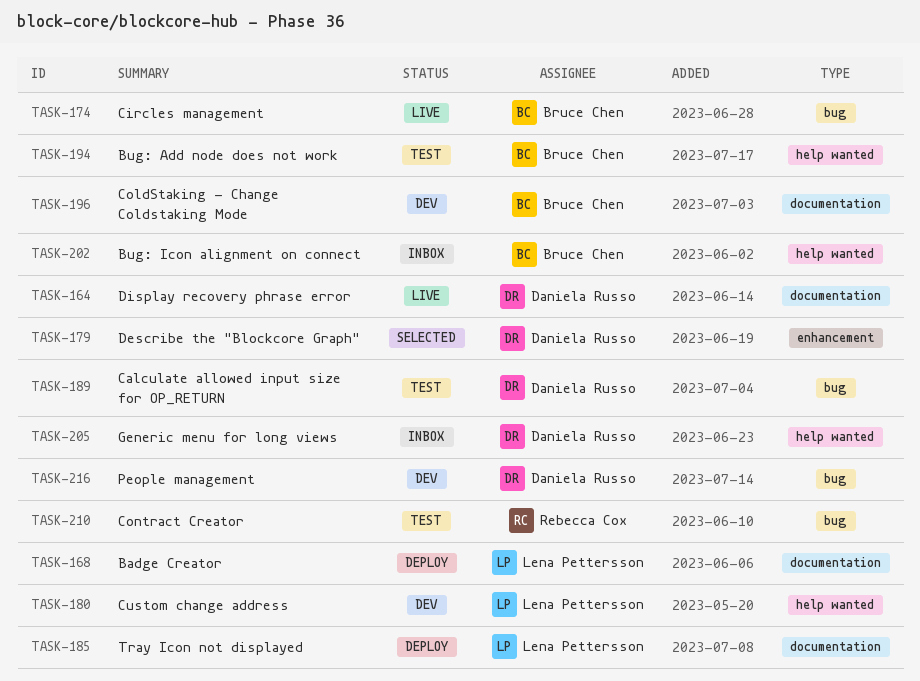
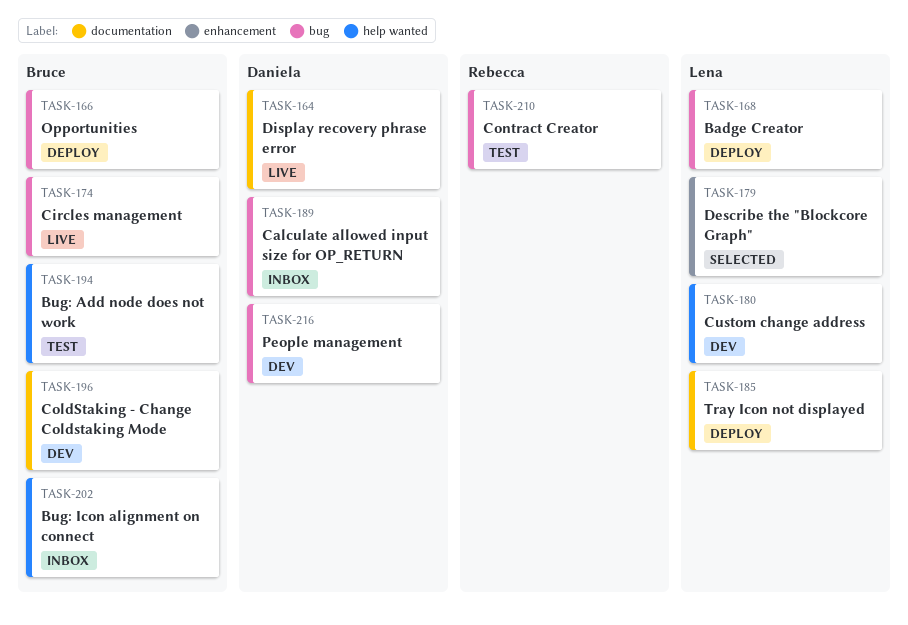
TASK-166: none -> present
TASK-168, label: documentation -> bug
TASK-179, owner: Daniela Russo -> Lena Pettersson
TASK-189, status: Test -> Inbox
TASK-205: present -> none

